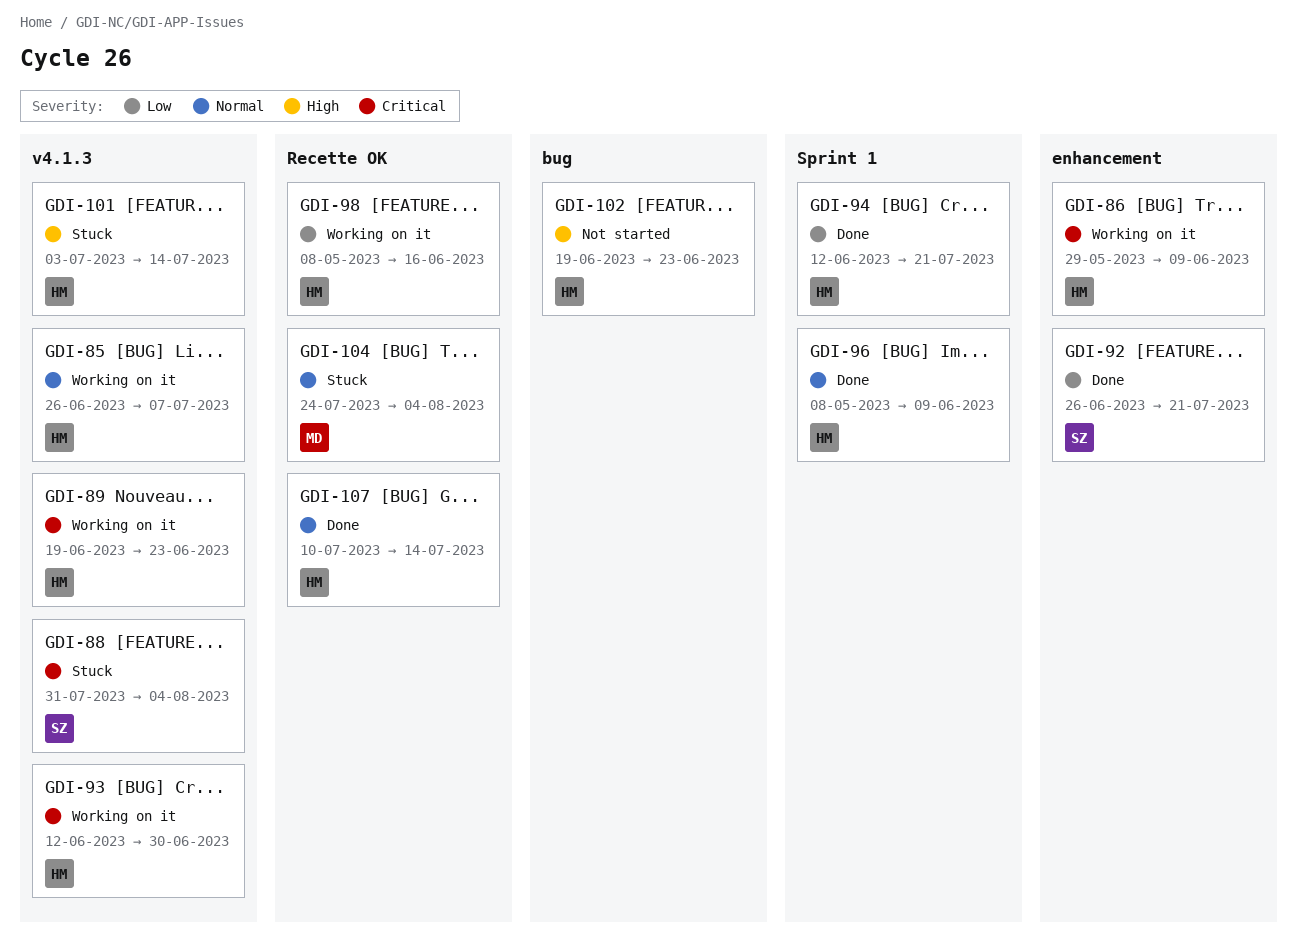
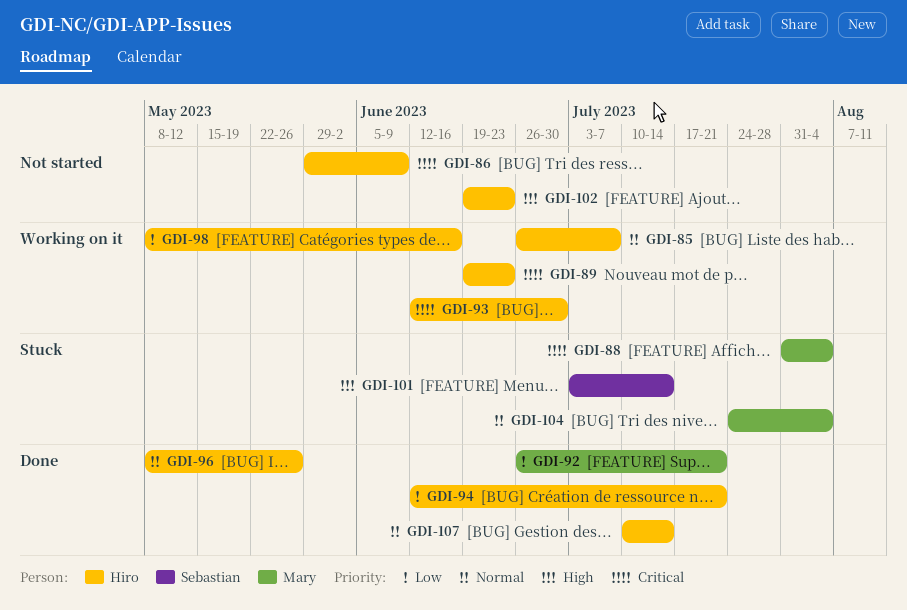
GDI-86, status: Working on it -> Not started
GDI-88, owner: Sebastian -> Mary
GDI-92, owner: Sebastian -> Mary
GDI-96, due: Jun 9 -> May 26
GDI-101, owner: Hiro -> Sebastian

